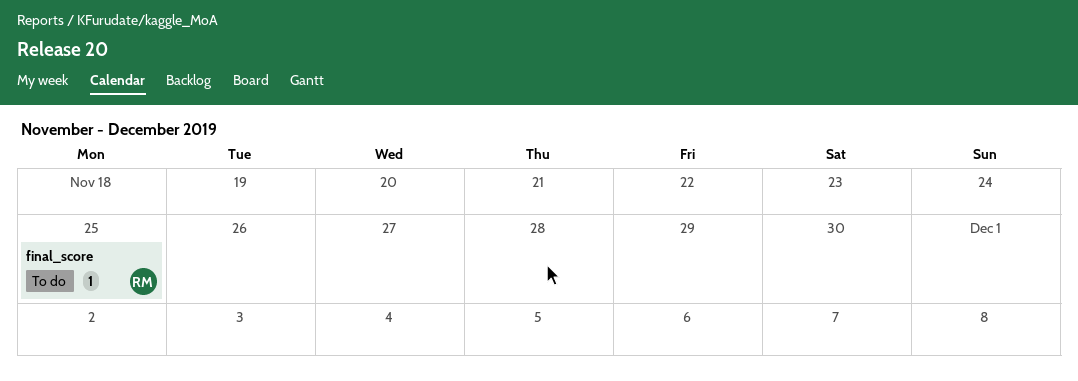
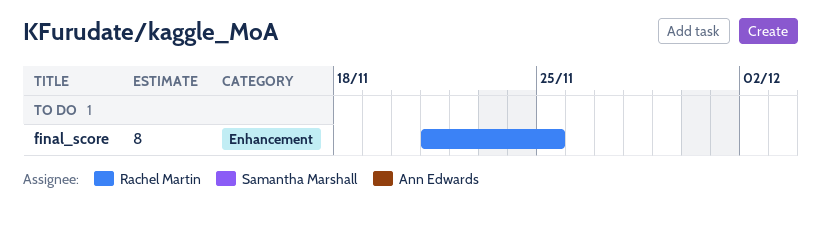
final_score, estimate: 1 -> 8

